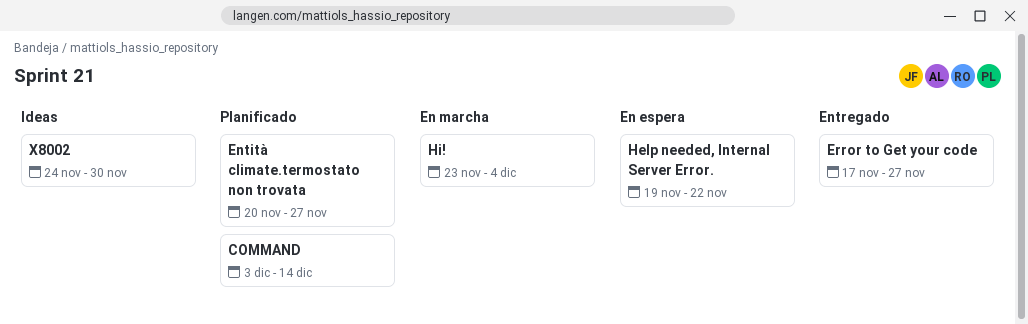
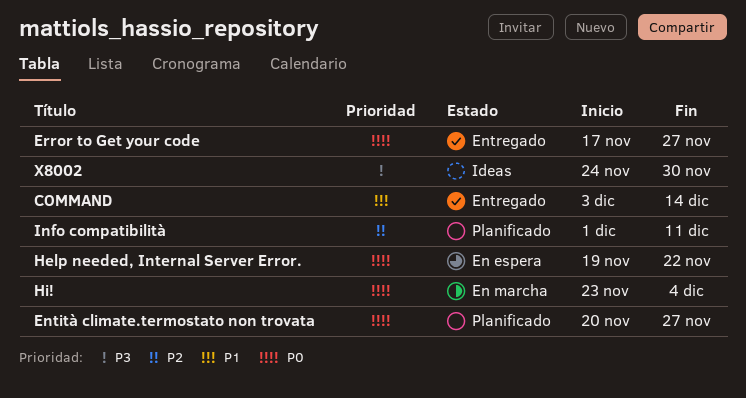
COMMAND, status: Planificado -> Entregado
Info compatibilità: none -> present

